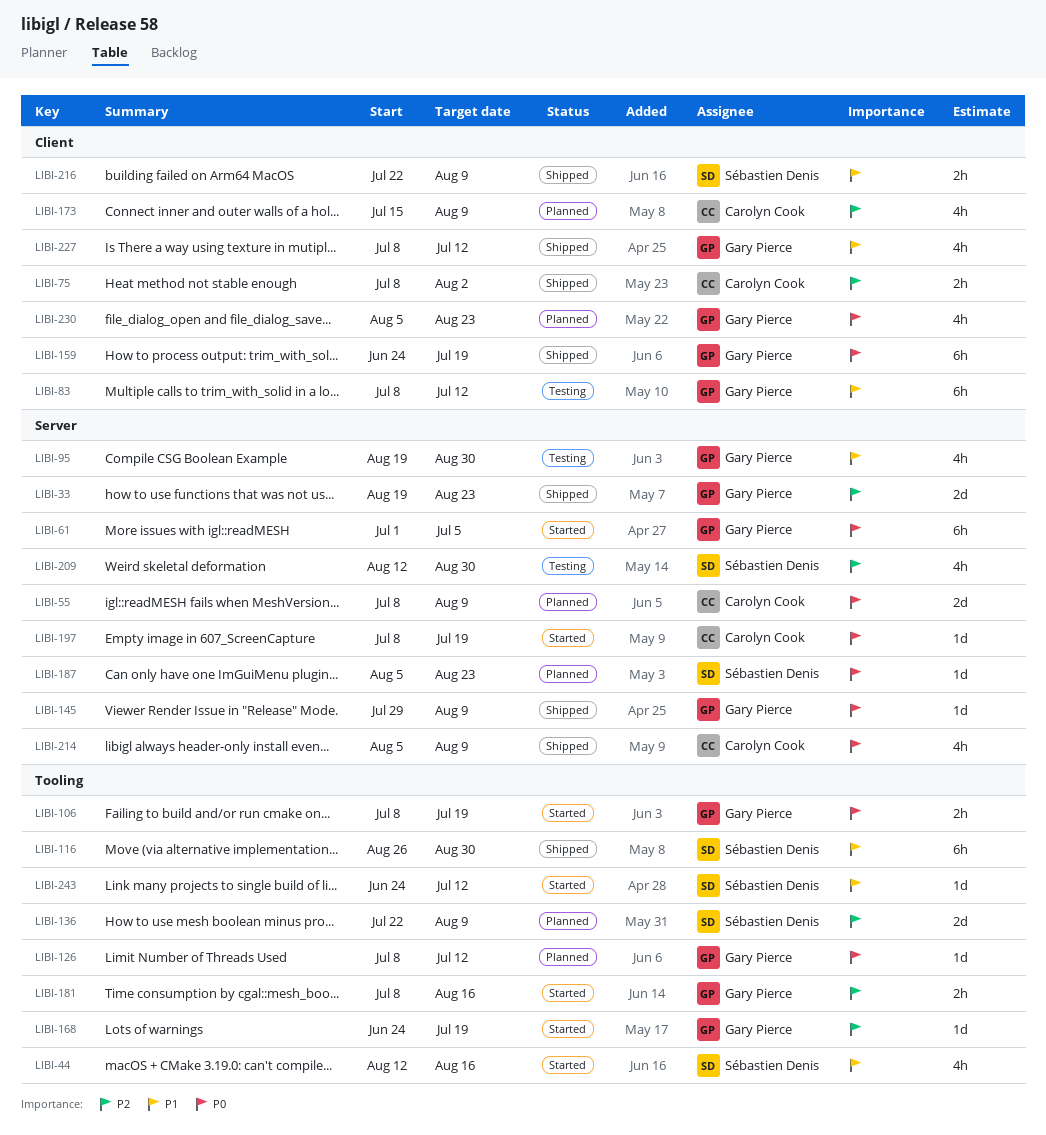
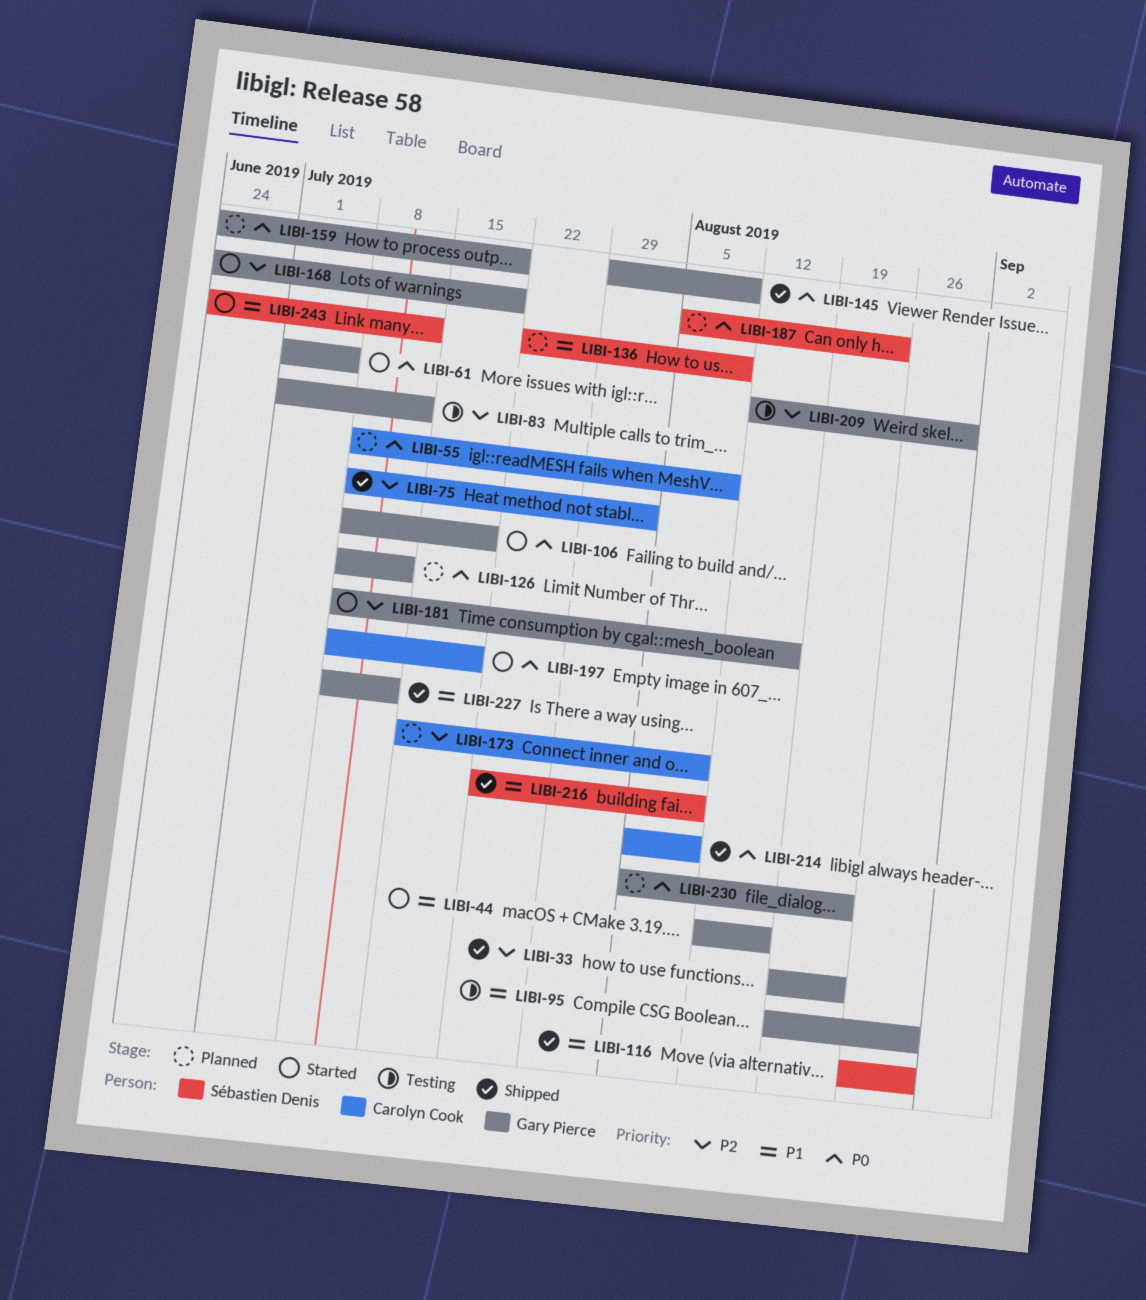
LIBI-44, owner: Sébastien Denis -> Gary Pierce
LIBI-83, priority: P1 -> P2
LIBI-83, start: Jul 8 -> Jul 1
LIBI-136, priority: P2 -> P1
LIBI-159, status: Shipped -> Planned
LIBI-209, owner: Sébastien Denis -> Gary Pierce

